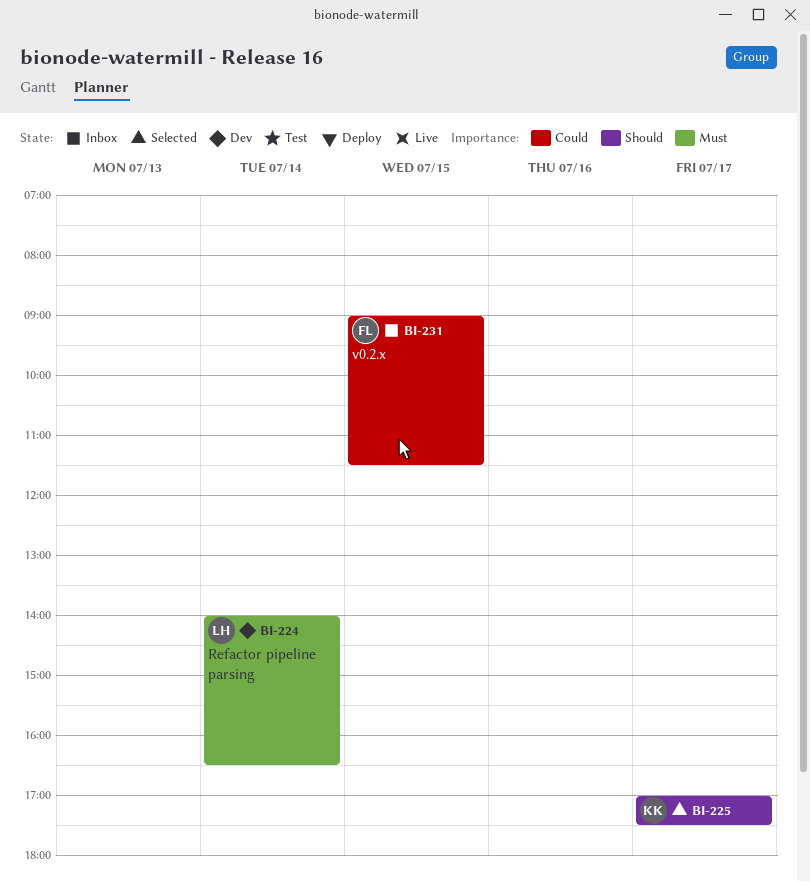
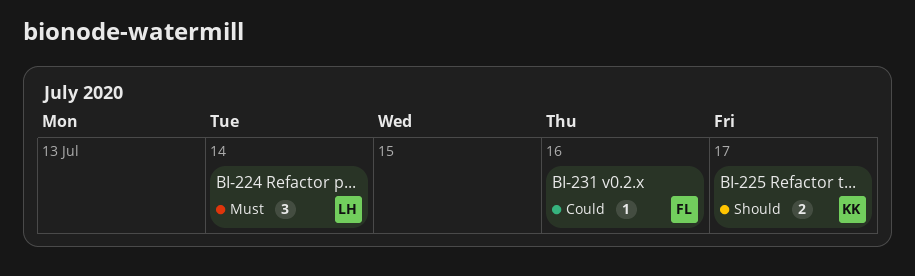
BI-231, day: Jul 15 -> Jul 16

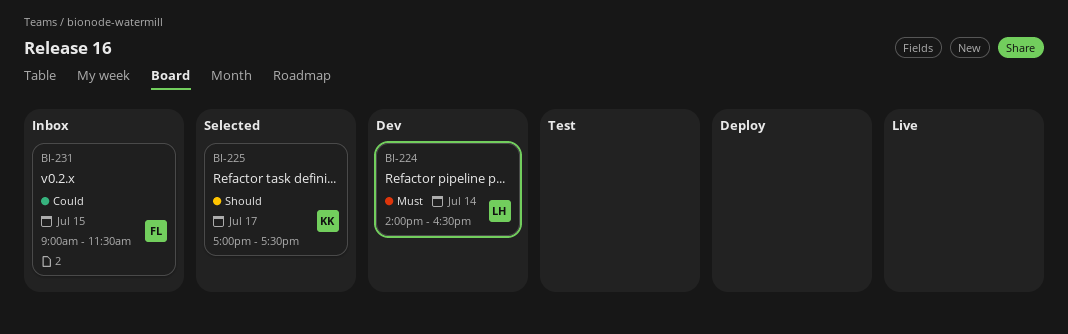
BI-231, day: Jul 16 -> Jul 15

